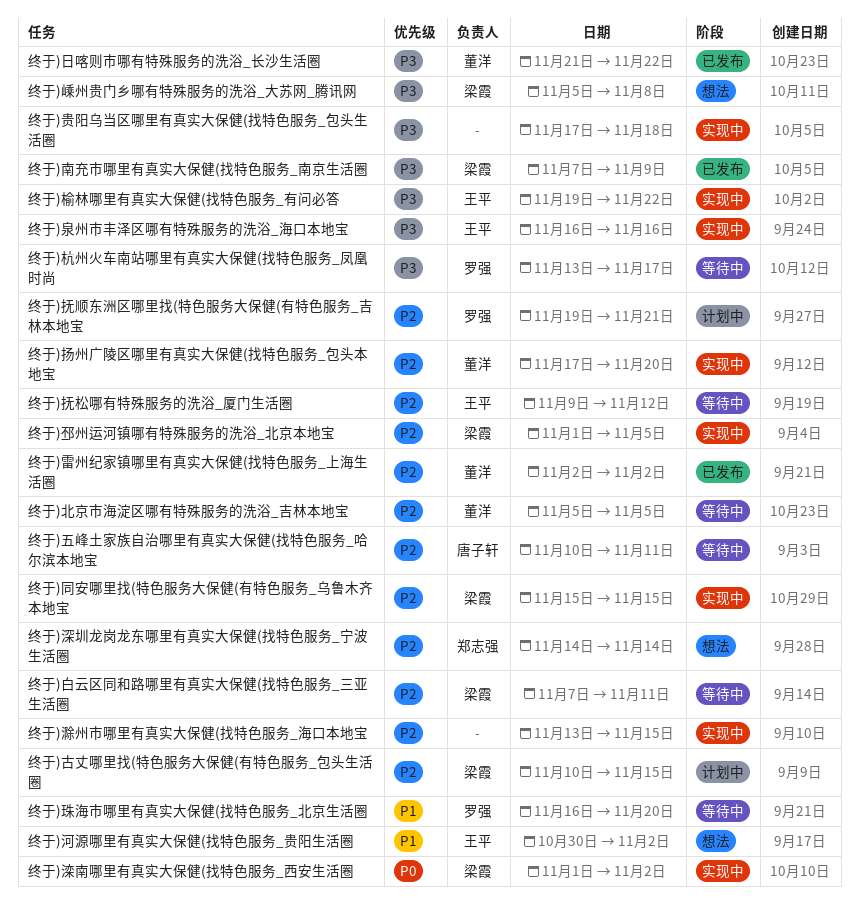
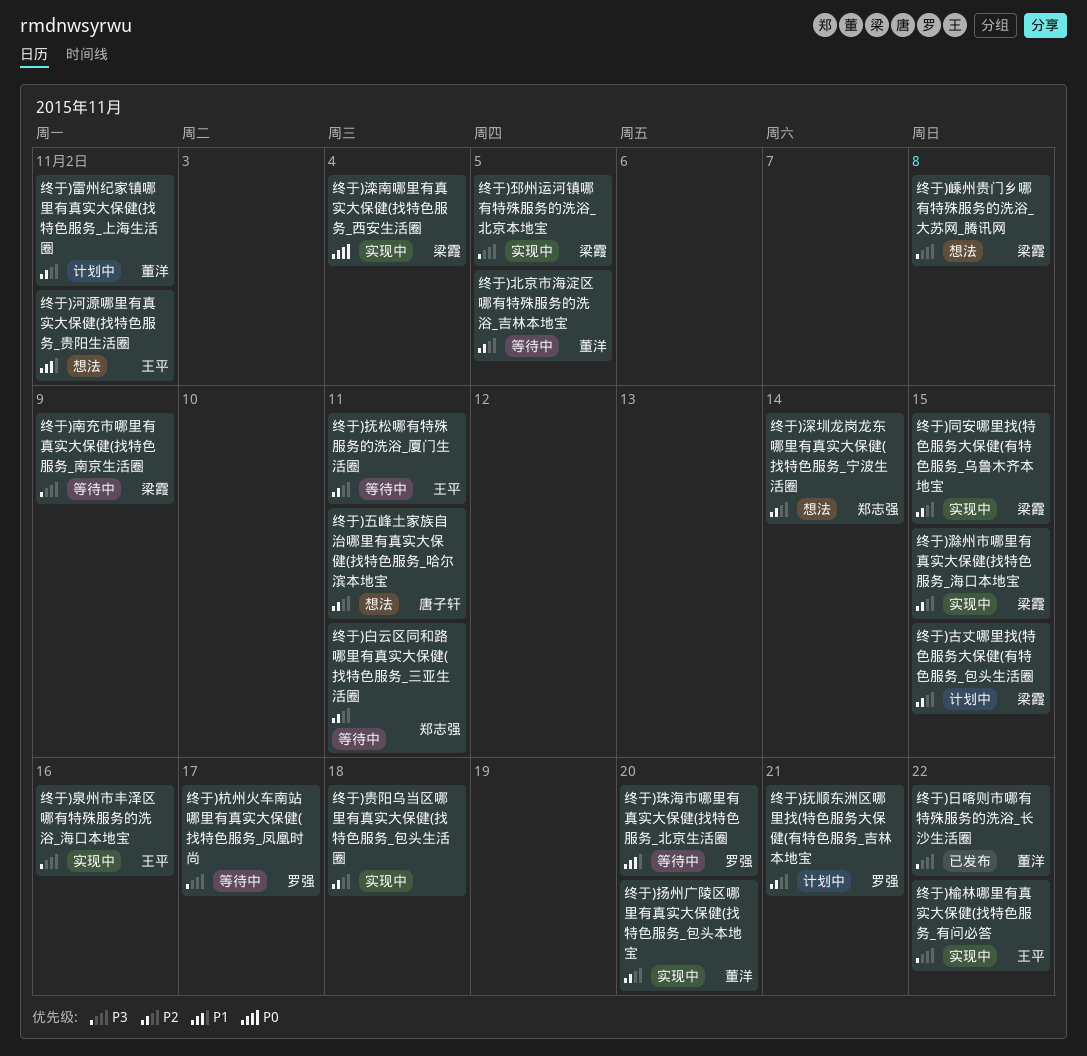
终于)五峰土家族自治哪里有真实大保健(找特色服务_哈尔滨本地宝, status: 等待中 -> 想法
终于)南充市哪里有真实大保健(找特色服务_南京生活圈, status: 已发布 -> 等待中
终于)抚松哪有特殊服务的洗浴_厦门生活圈, due: Nov 12 -> Nov 11
终于)滁州市哪里有真实大保健(找特色服务_海口本地宝, owner: none -> 梁霞
终于)滦南哪里有真实大保健(找特色服务_西安生活圈, due: Nov 2 -> Nov 4
终于)白云区同和路哪里有真实大保健(找特色服务_三亚生活圈, owner: 梁霞 -> 郑志强
终于)贵阳乌当区哪里有真实大保健(找特色服务_包头生活圈, priority: P3 -> P2
终于)邳州运河镇哪有特殊服务的洗浴_北京本地宝, priority: P2 -> P3
终于)雷州纪家镇哪里有真实大保健(找特色服务_上海生活圈, status: 已发布 -> 计划中

